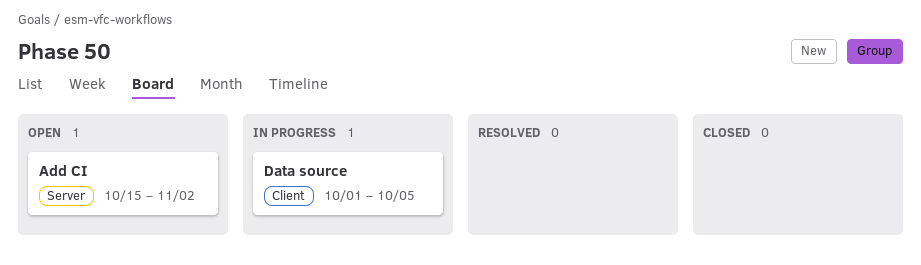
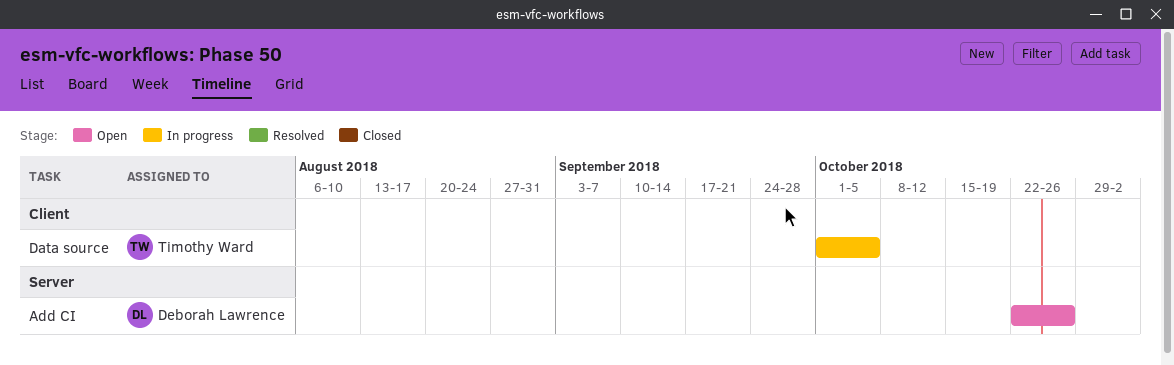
Add CI, start: Oct 15 -> Oct 22
Add CI, due: Nov 2 -> Oct 26

